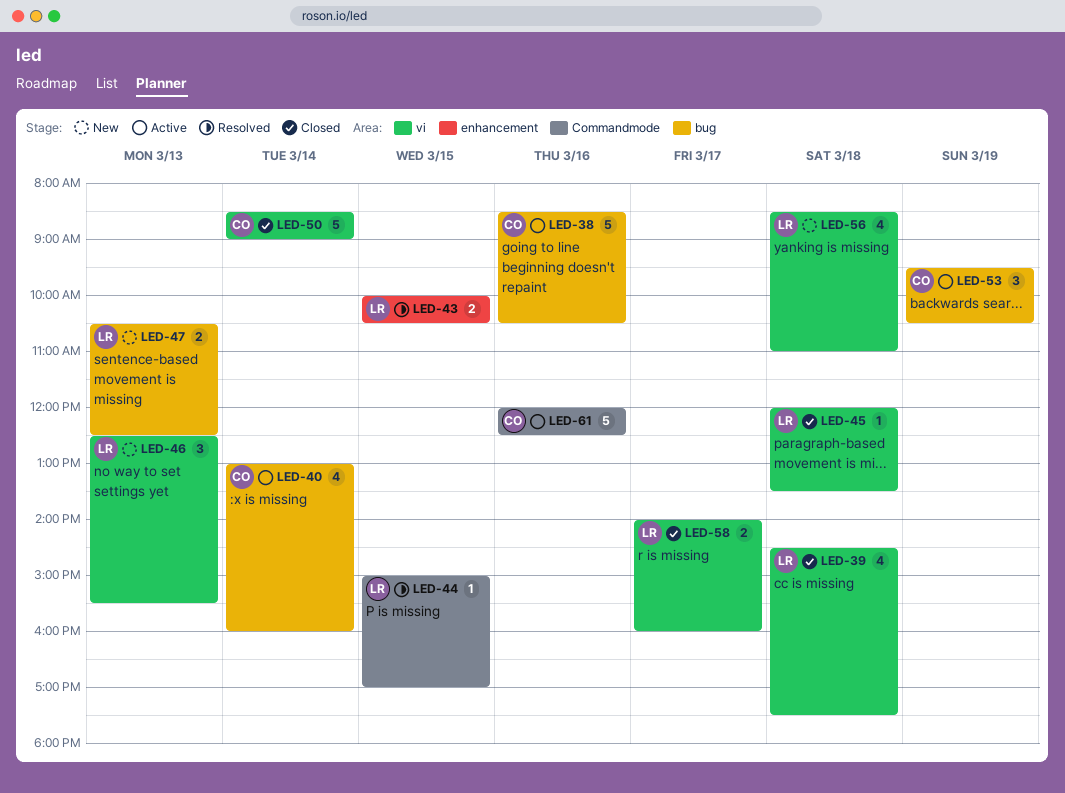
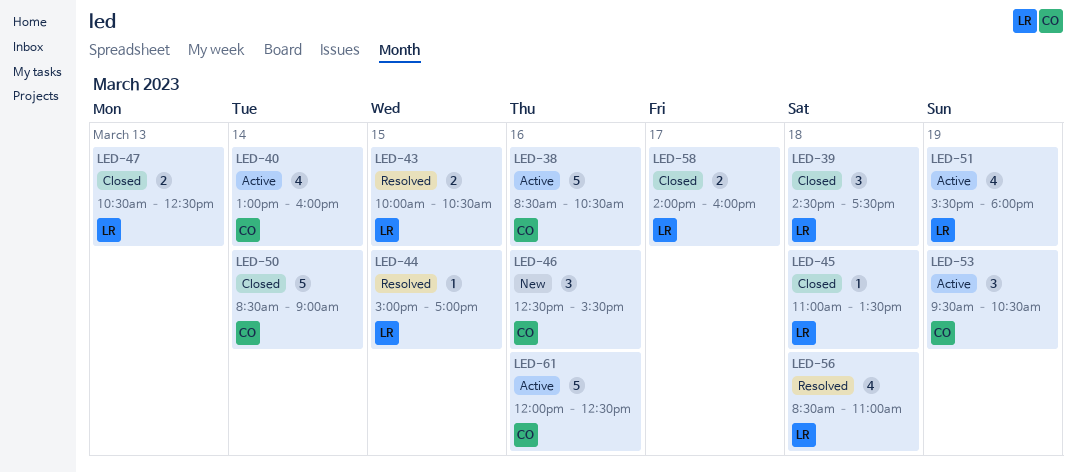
LED-39, estimate: 4 -> 3
LED-45, begins: 12:00 -> 11:00
LED-46, owner: LR -> CO
LED-46, day: Mar 13 -> Mar 16
LED-47, status: New -> Closed
LED-51: none -> present
LED-56, status: New -> Resolved

